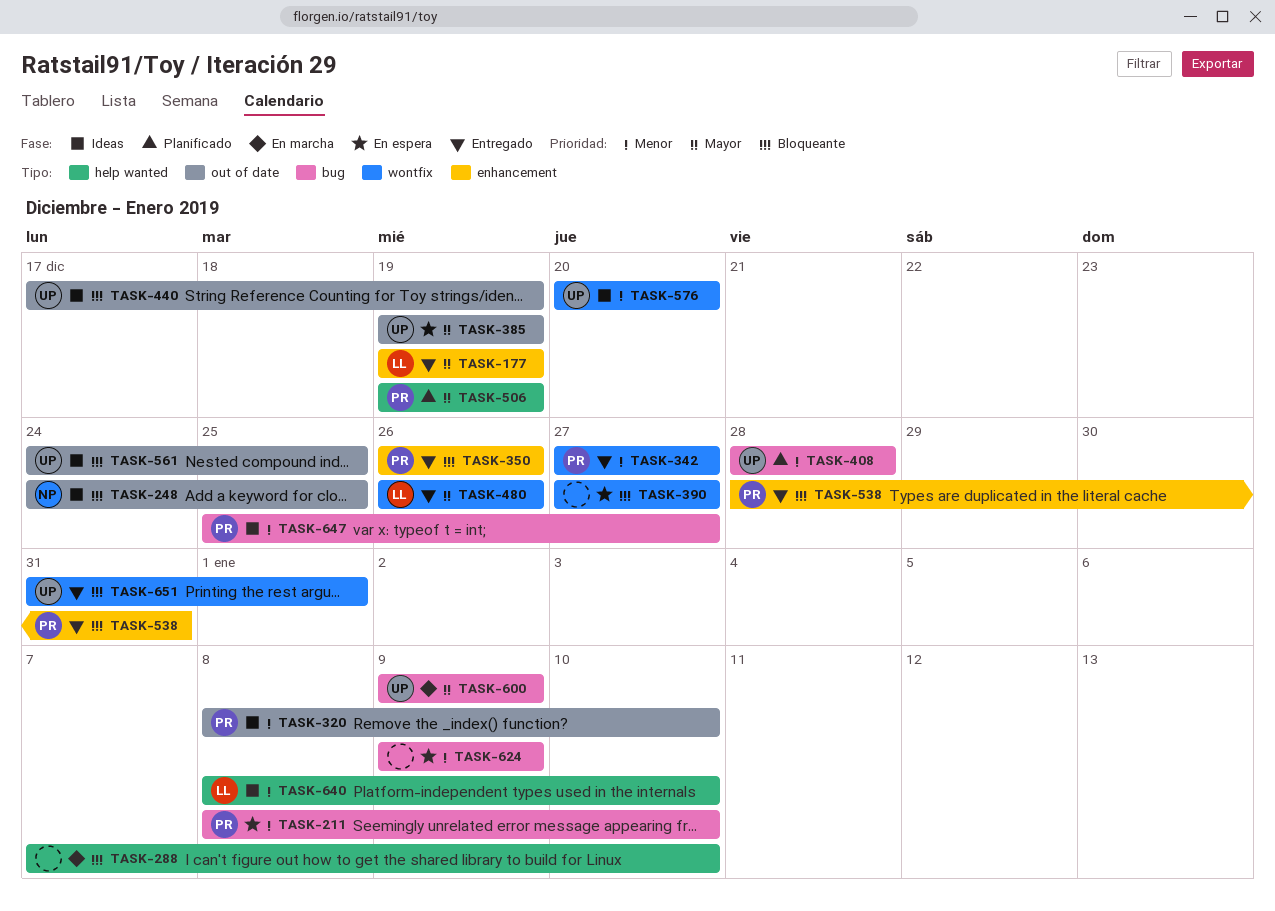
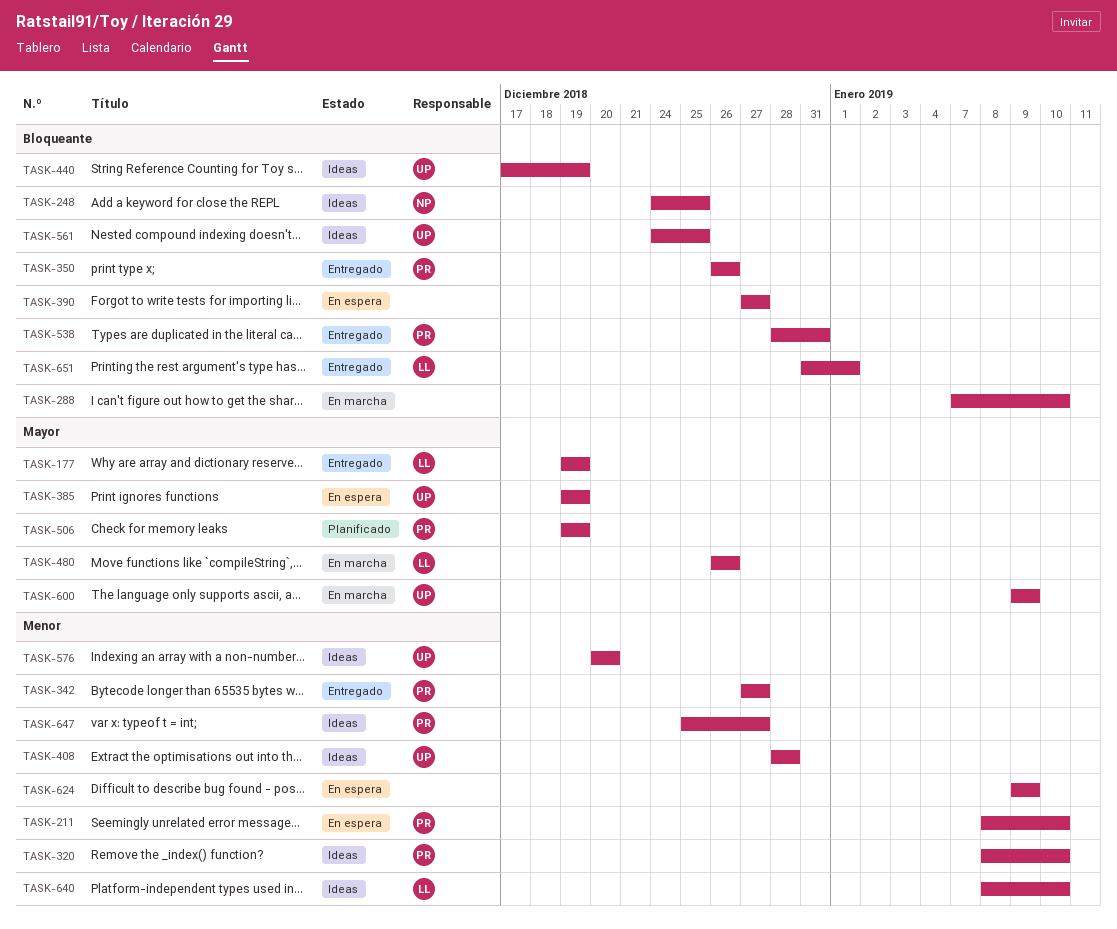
TASK-408, status: Planificado -> Ideas
TASK-480, status: Entregado -> En marcha
TASK-651, owner: UP -> LL

